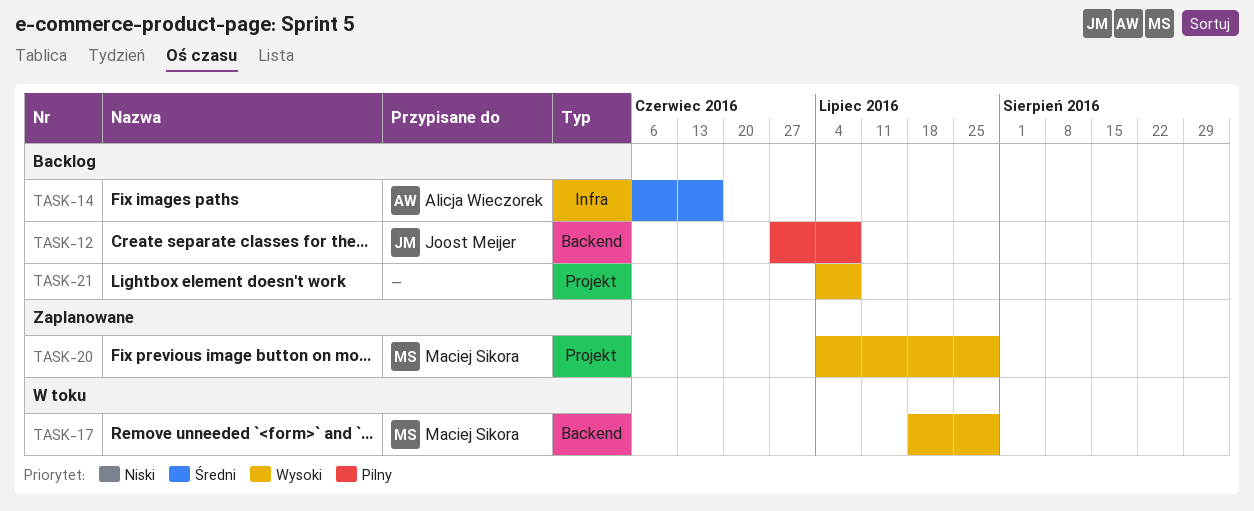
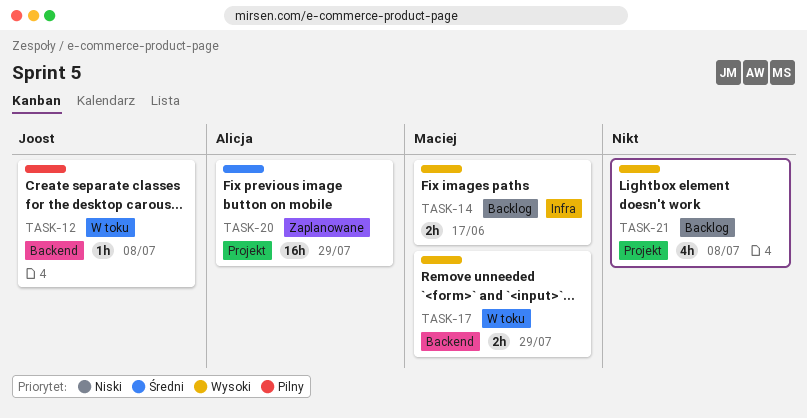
TASK-12, status: Backlog -> W toku
TASK-14, owner: Alicja Wieczorek -> Maciej Sikora
TASK-14, priority: Średni -> Wysoki
TASK-20, owner: Maciej Sikora -> Alicja Wieczorek
TASK-20, priority: Wysoki -> Średni

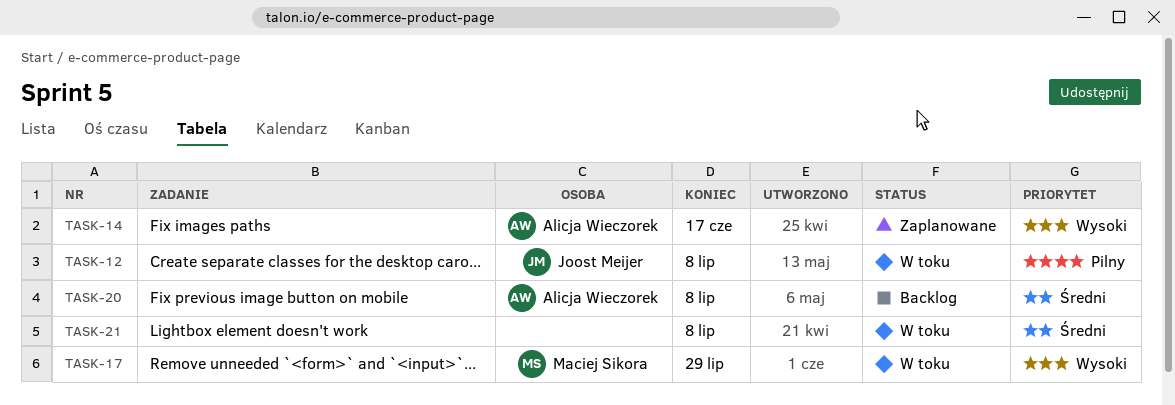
TASK-14, status: Backlog -> Zaplanowane
TASK-14, owner: Maciej Sikora -> Alicja Wieczorek
TASK-20, status: Zaplanowane -> Backlog
TASK-20, due: Jul 29 -> Jul 8
TASK-21, status: Backlog -> W toku
TASK-21, priority: Wysoki -> Średni

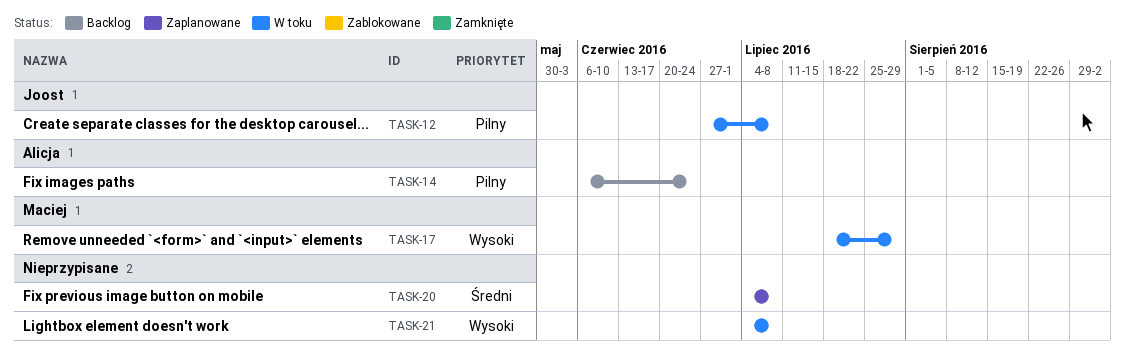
TASK-14, status: Zaplanowane -> Backlog
TASK-14, priority: Wysoki -> Pilny
TASK-14, due: Jun 17 -> Jun 24
TASK-20, status: Backlog -> Zaplanowane
TASK-20, owner: Alicja Wieczorek -> none
TASK-21, priority: Średni -> Wysoki

